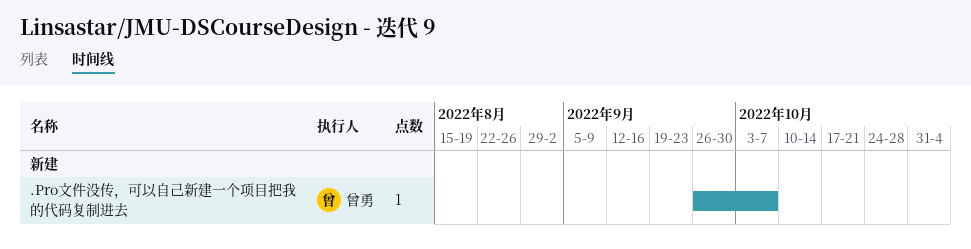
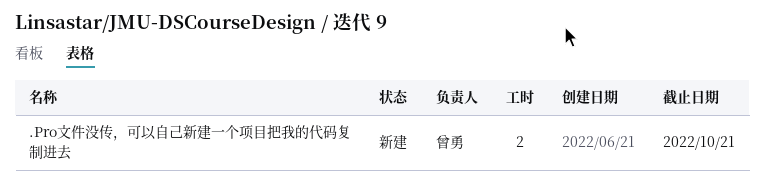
.Pro文件没传，可以自己新建一个项目把我的代码复制进去, estimate: 1 -> 2
.Pro文件没传，可以自己新建一个项目把我的代码复制进去, due: Oct 7 -> Oct 21

